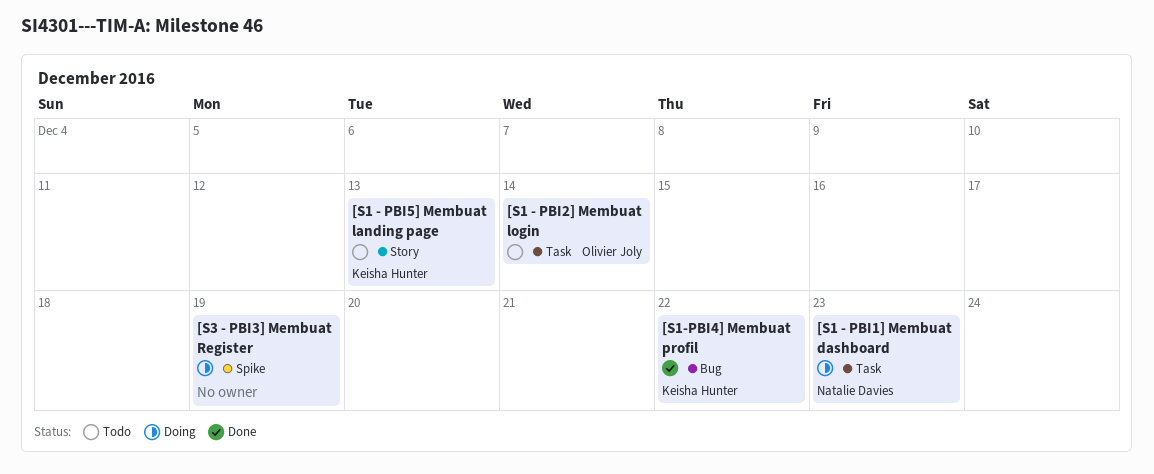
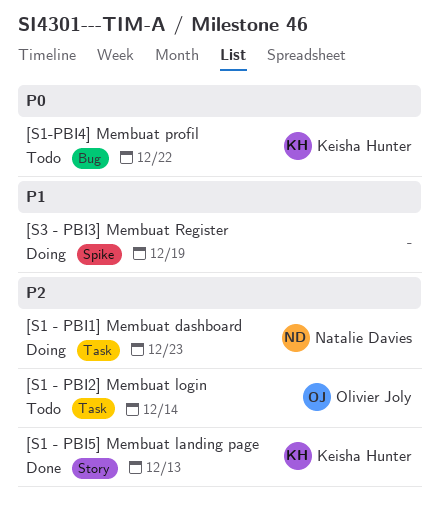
[S1 - PBI5] Membuat landing page, status: Todo -> Done
[S1-PBI4] Membuat profil, status: Done -> Todo

